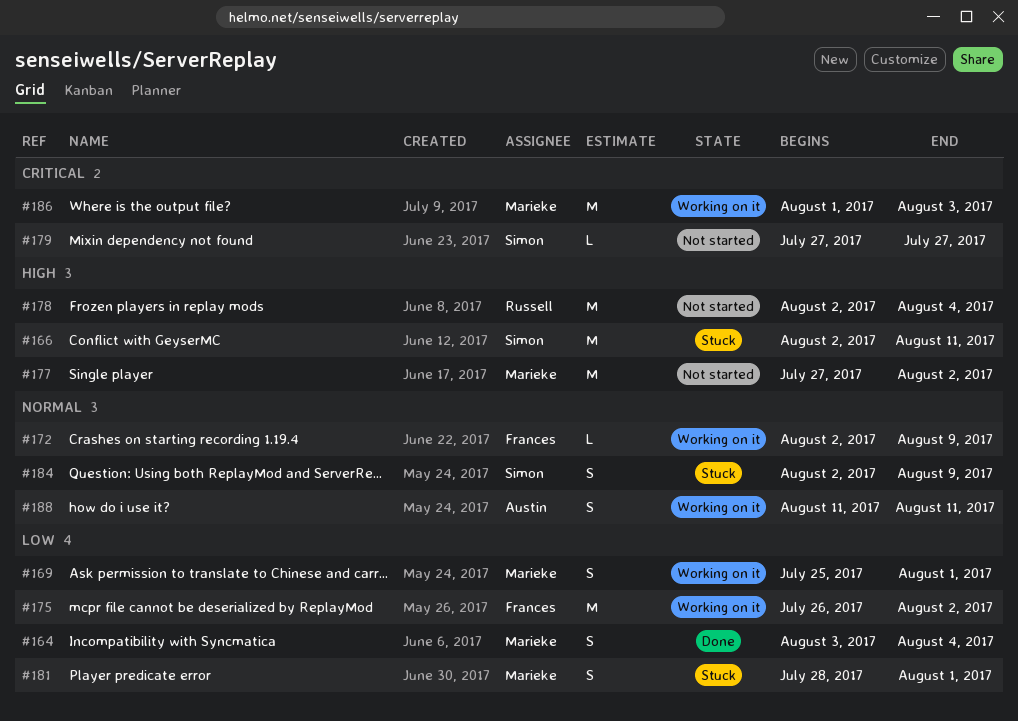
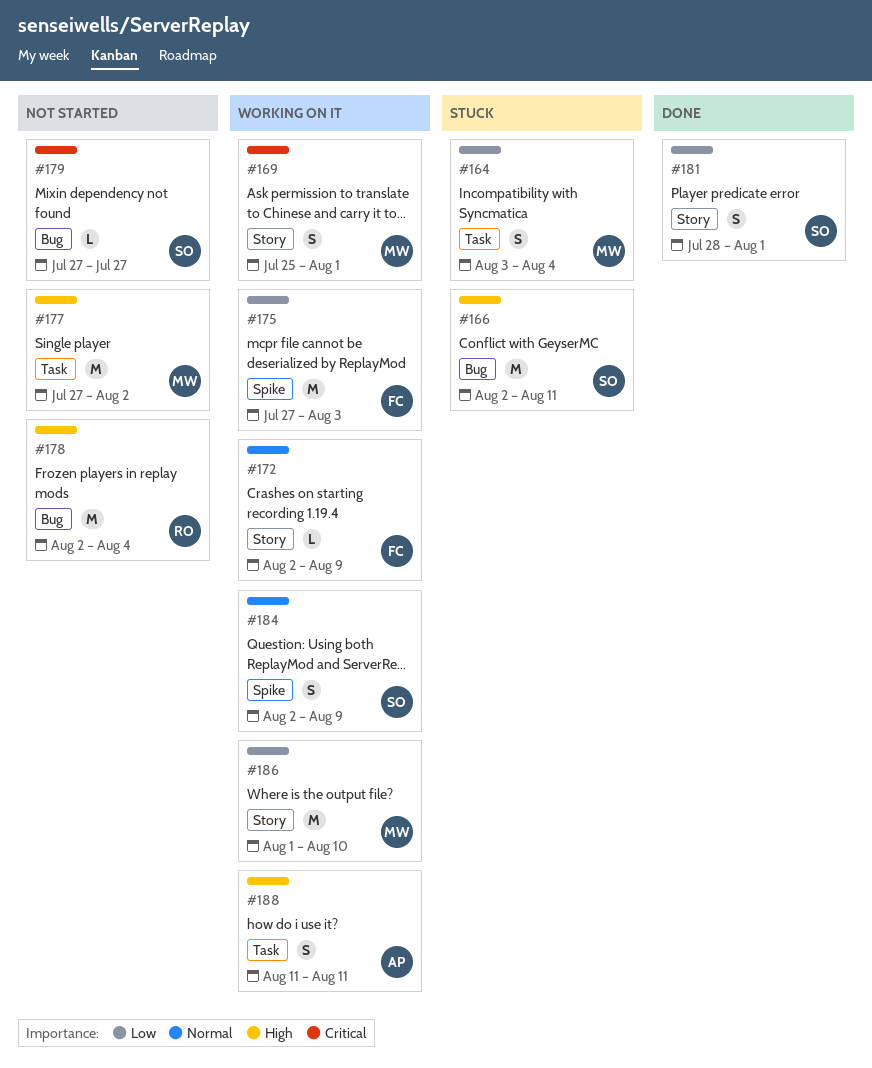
#164, status: Done -> Stuck
#169, priority: Low -> Critical
#175, start: Jul 26 -> Jul 27
#175, due: Aug 2 -> Aug 3
#181, status: Stuck -> Done
#181, owner: Marieke -> Simon
#184, status: Stuck -> Working on it
#186, priority: Critical -> Low
#186, due: Aug 3 -> Aug 10
#188, priority: Normal -> High

